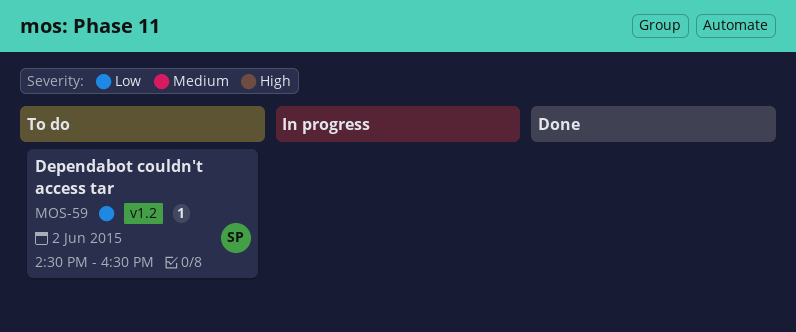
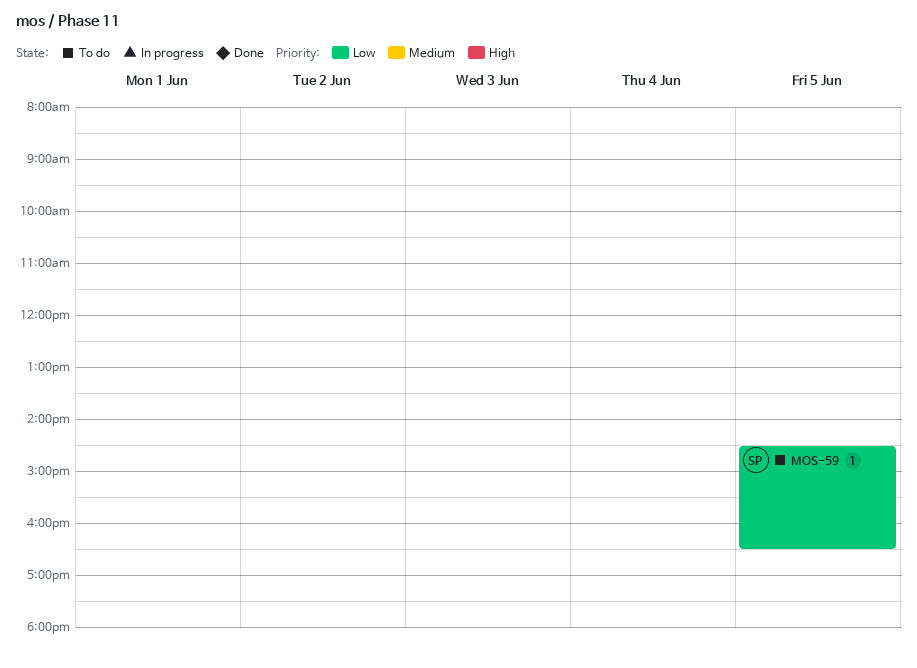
MOS-59, day: Jun 2 -> Jun 5

